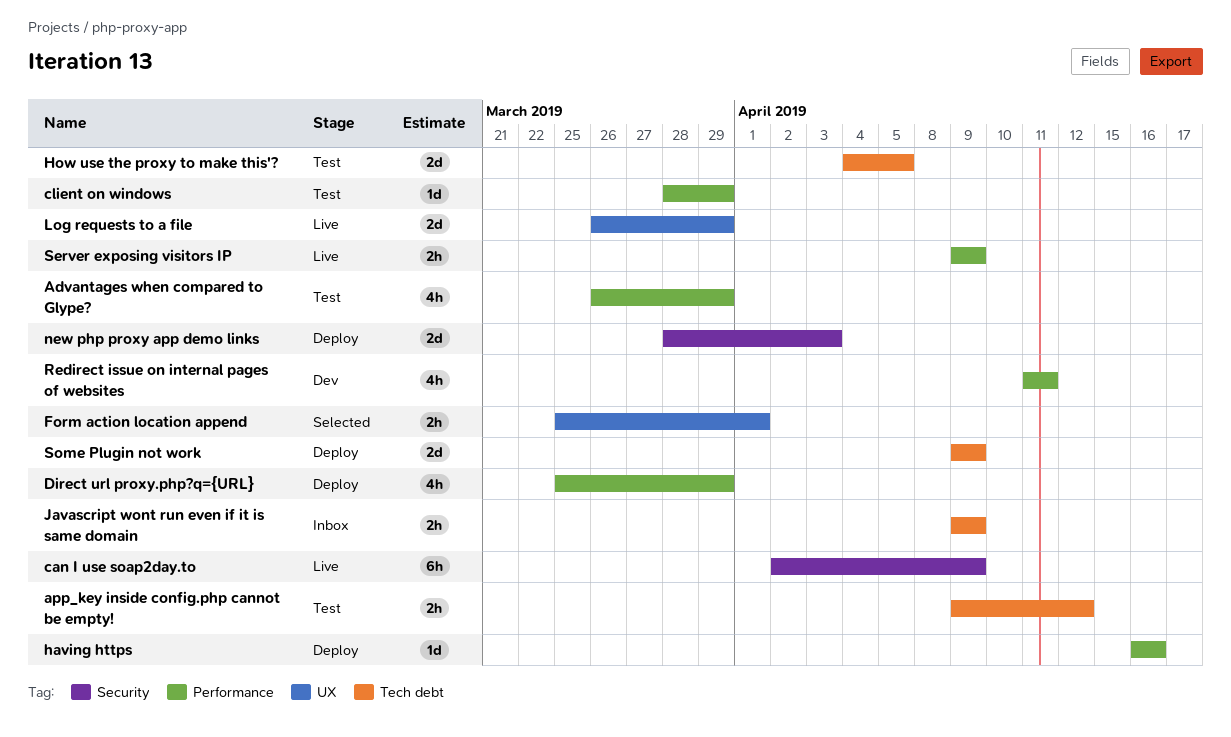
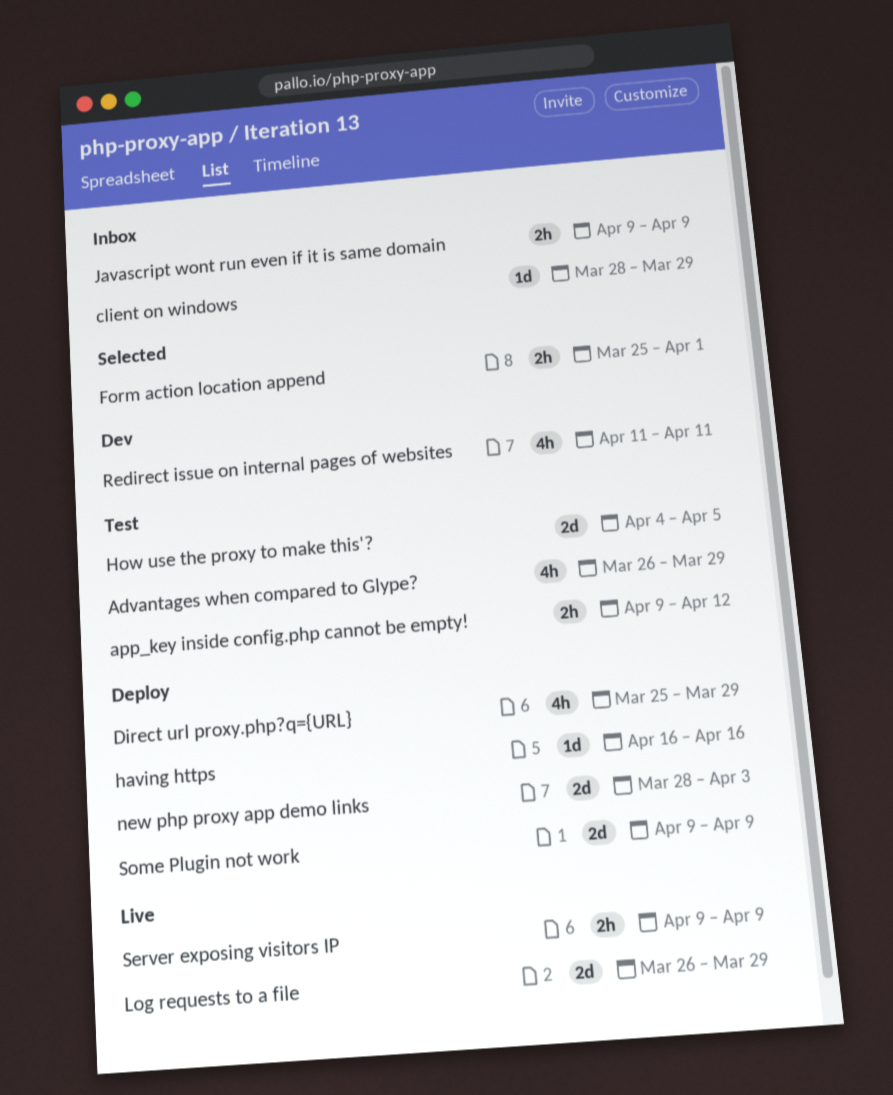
can I use soap2day.to: present -> none
client on windows, status: Test -> Inbox

